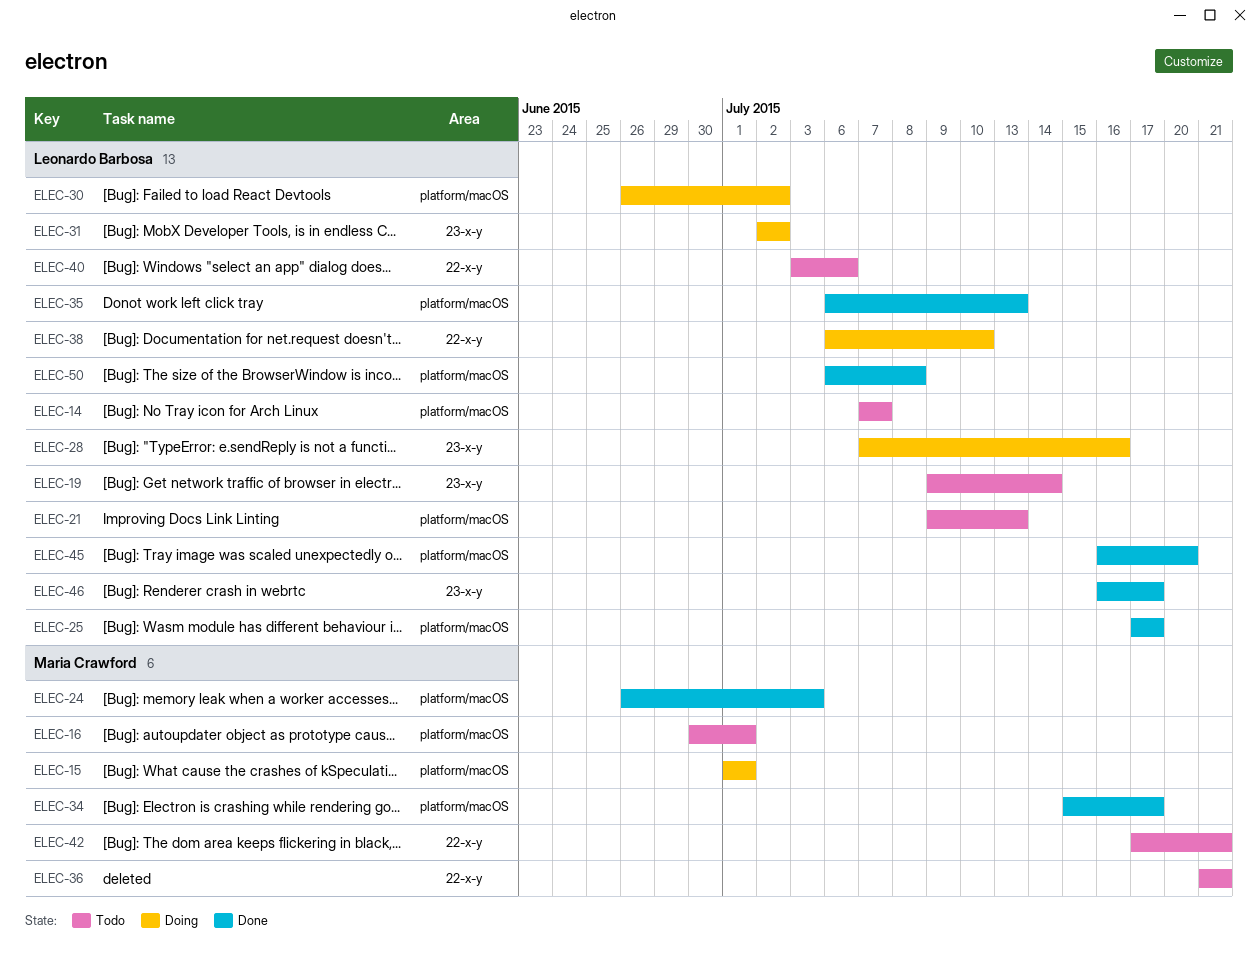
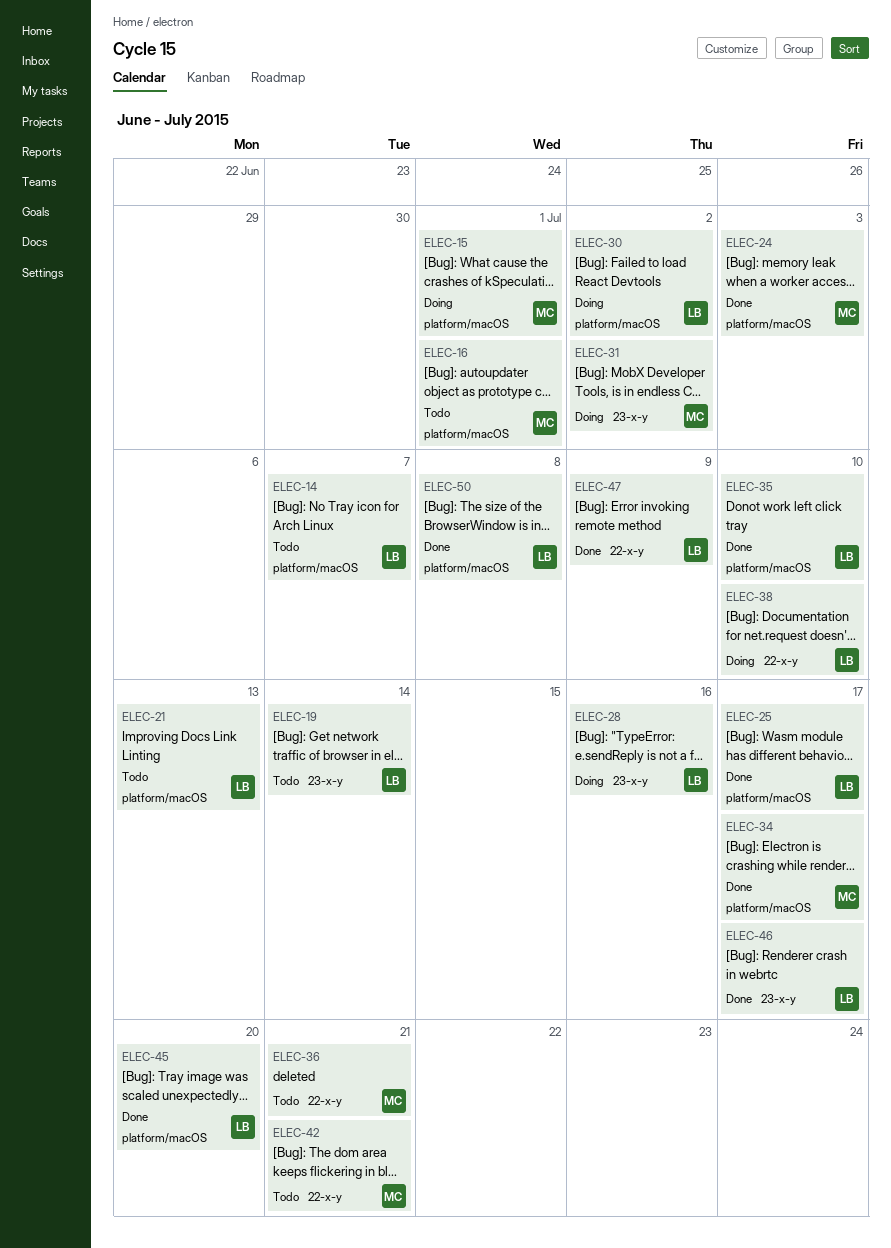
ELEC-31, owner: Leonardo Barbosa -> Maria Crawford
ELEC-35, due: Jul 13 -> Jul 10
ELEC-40: present -> none
ELEC-47: none -> present

